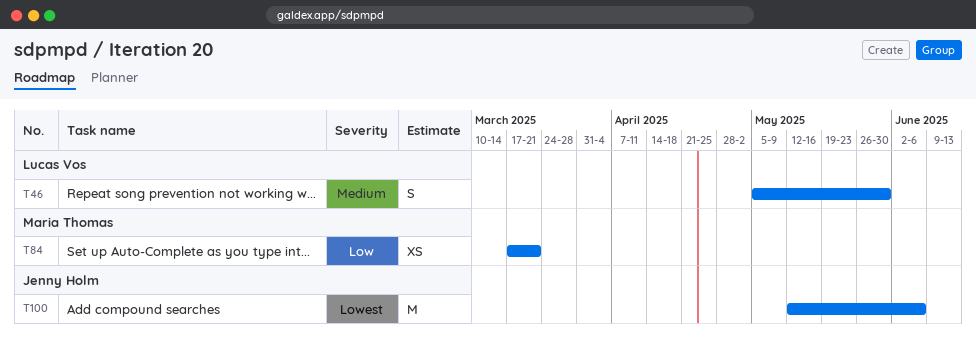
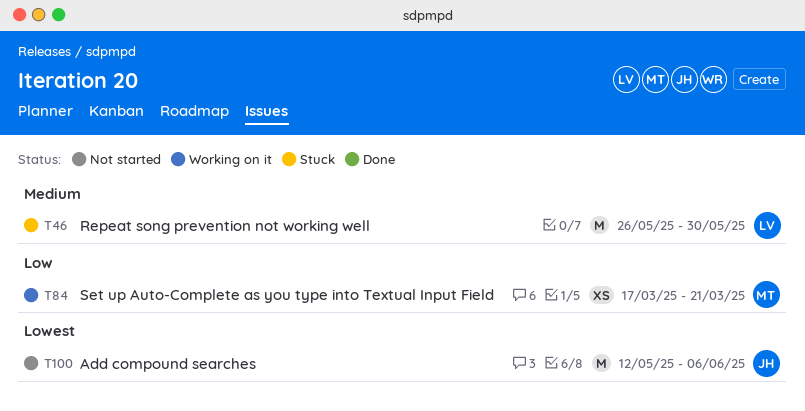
T46, estimate: S -> M
T46, start: May 5 -> May 26

